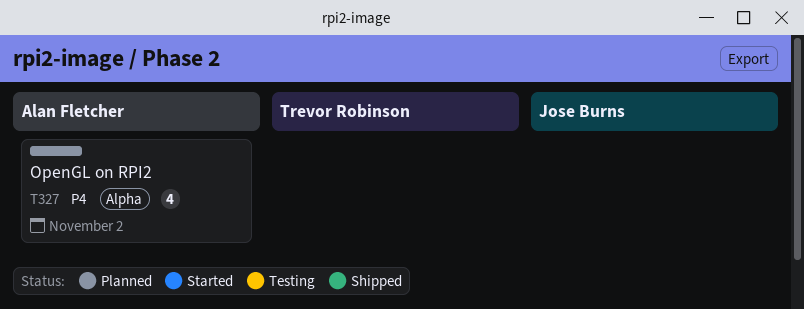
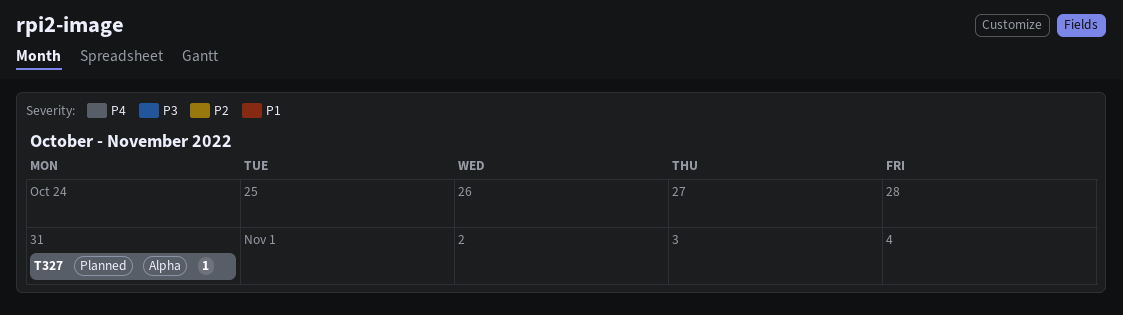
T327, estimate: 4 -> 1
T327, due: Nov 2 -> Oct 31

